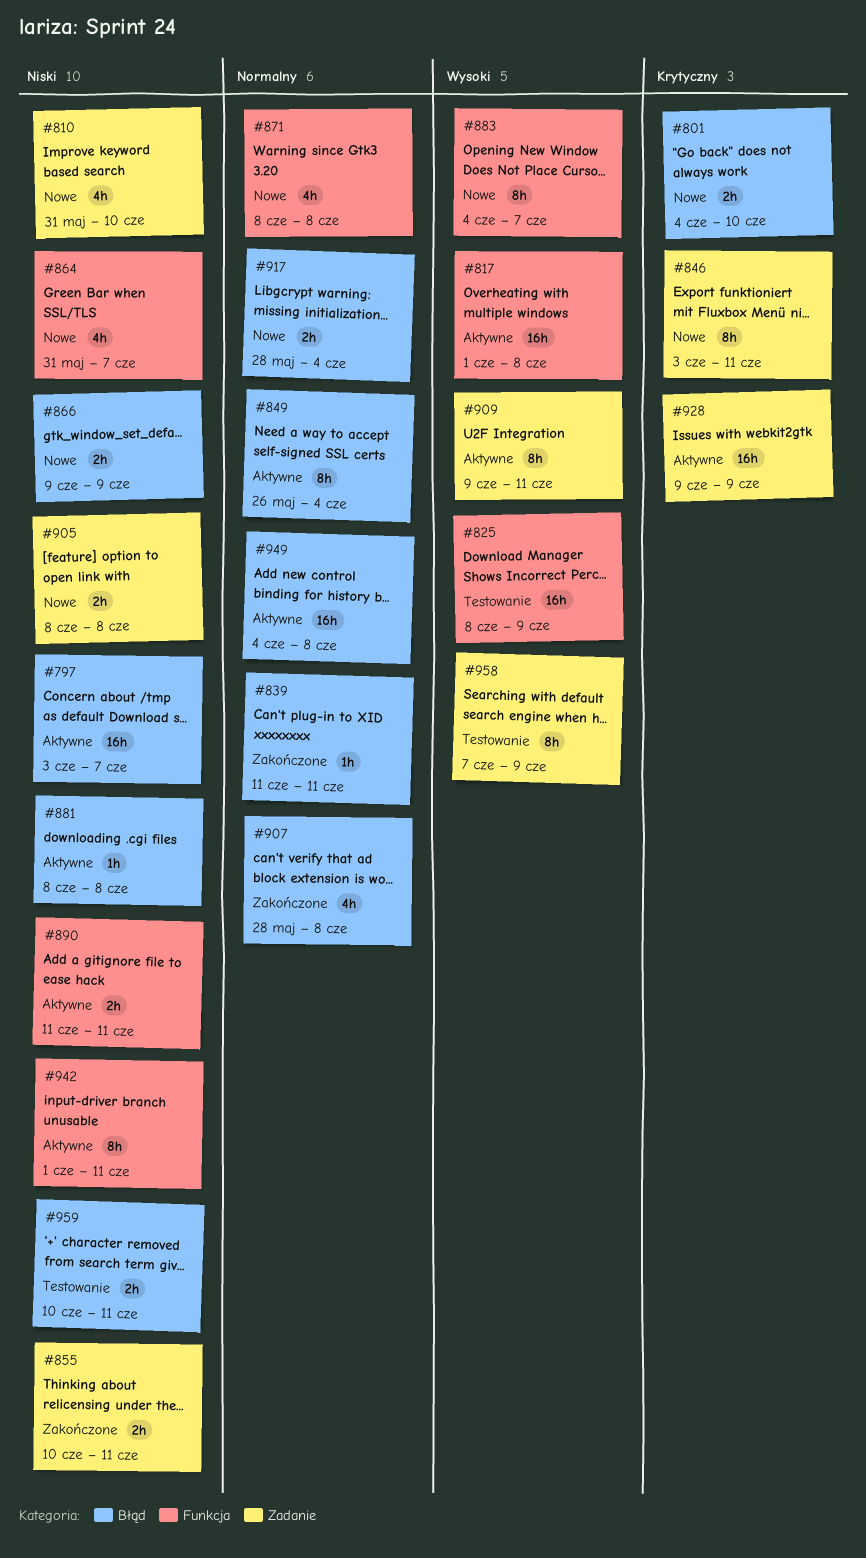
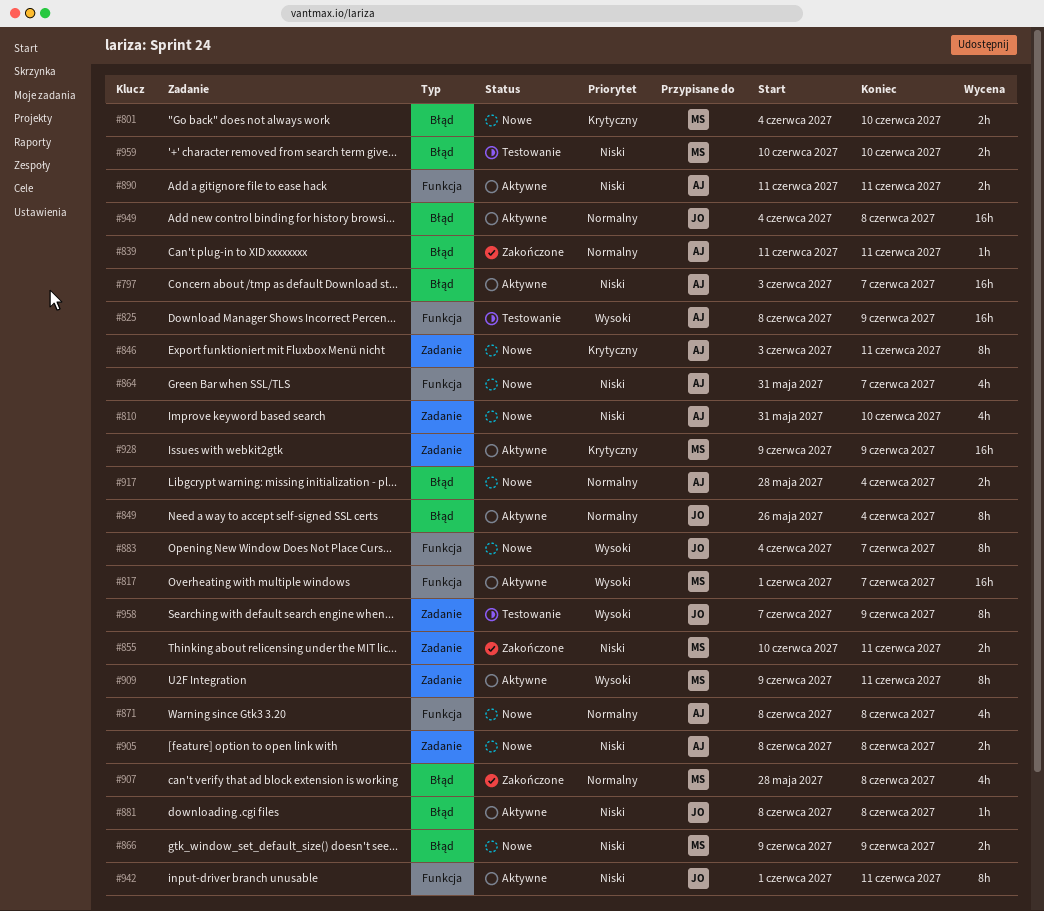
#817, due: Jun 8 -> Jun 7
#959, due: Jun 11 -> Jun 10

